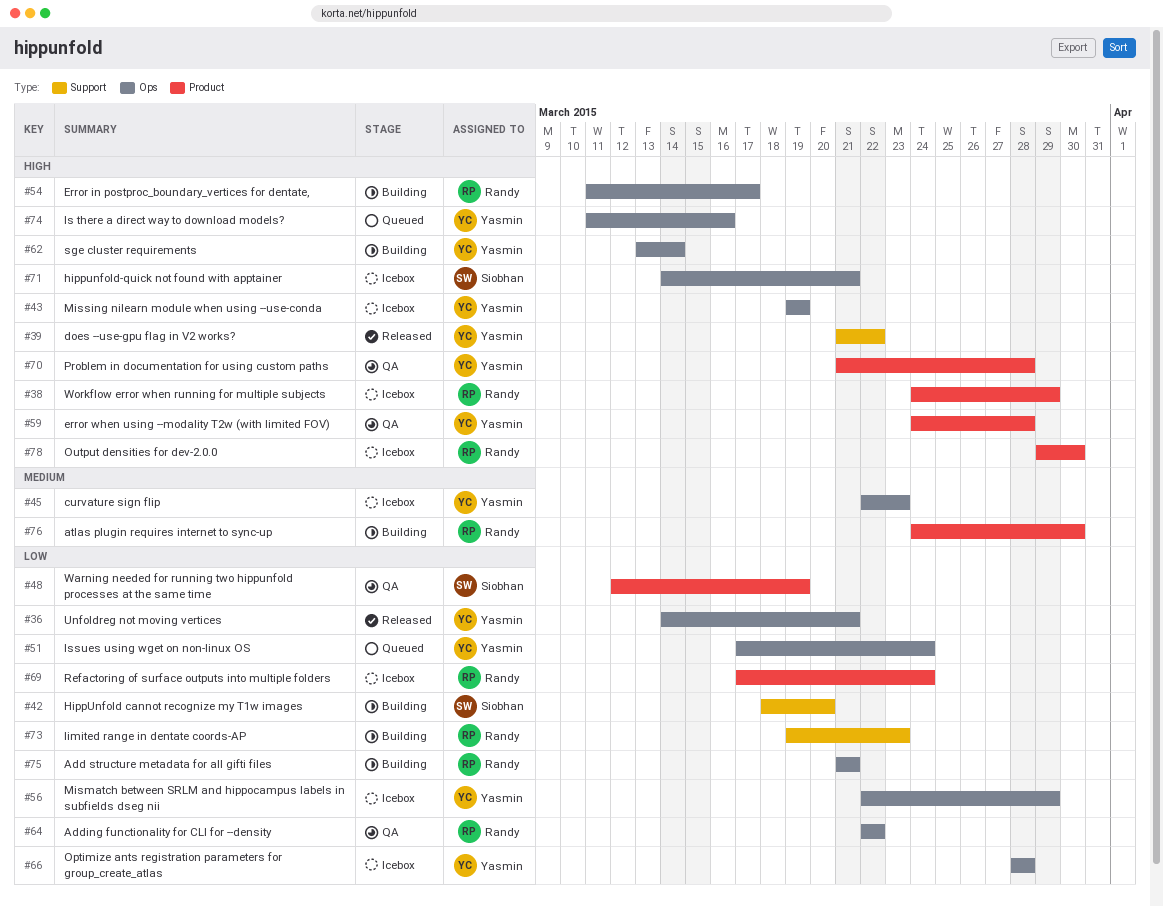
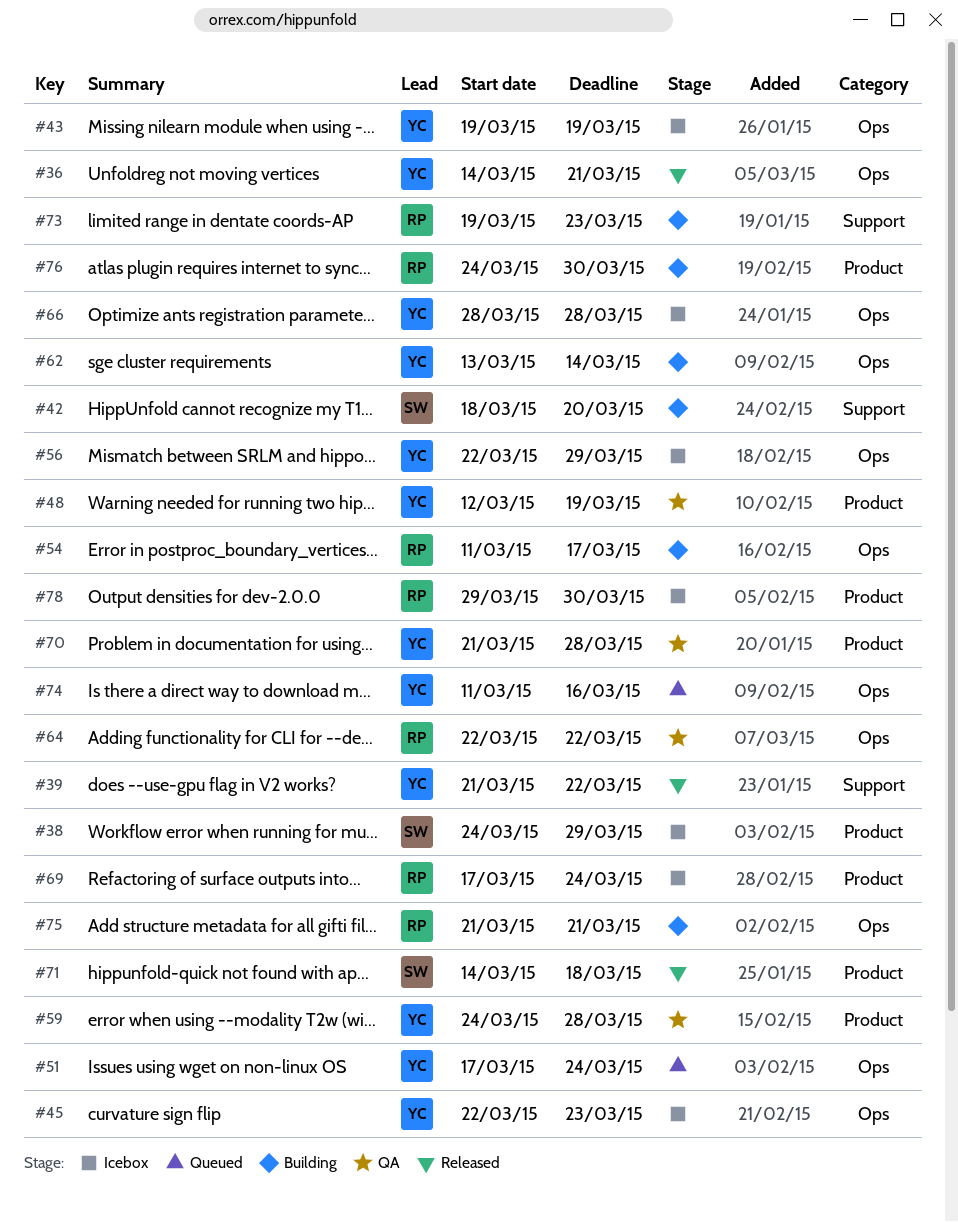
#38, owner: Randy -> Siobhan
#48, owner: Siobhan -> Yasmin
#71, status: Icebox -> Released
#71, label: Ops -> Product
#71, due: Mar 21 -> Mar 18

